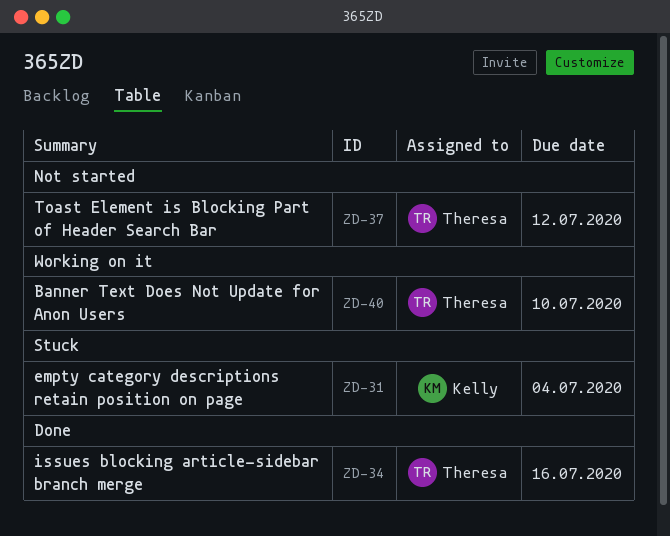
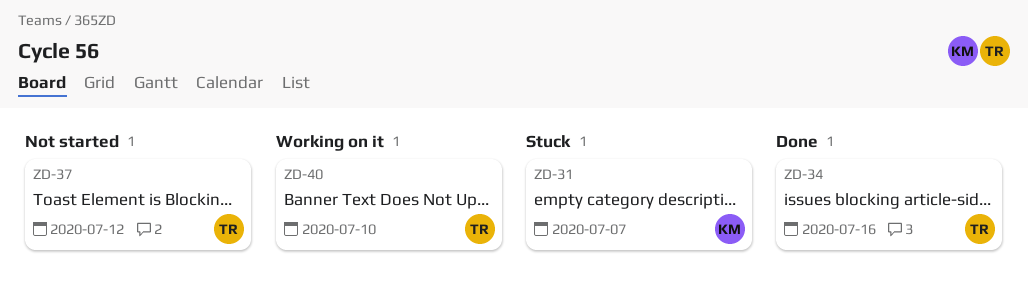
ZD-31, due: Jul 4 -> Jul 7

